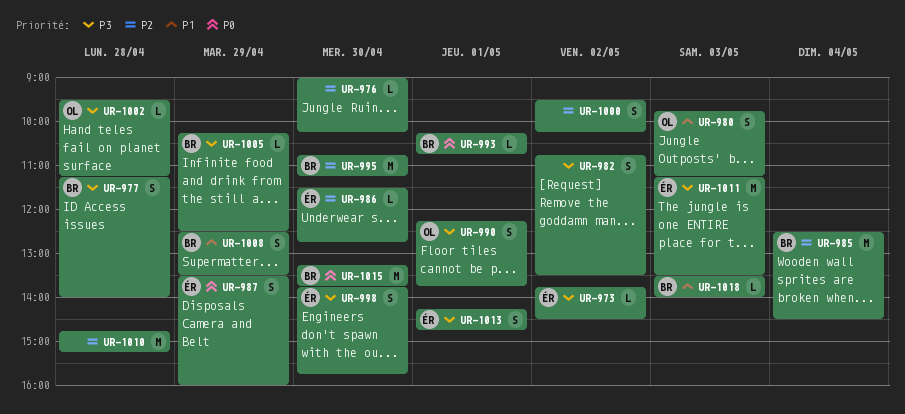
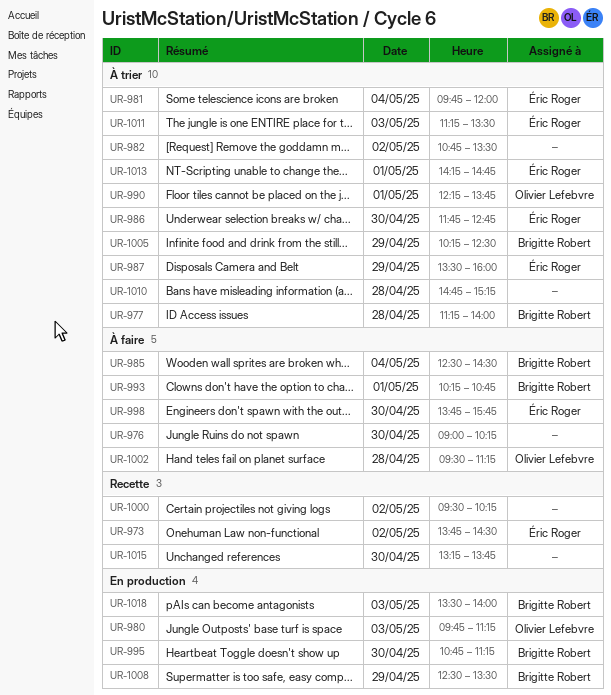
UR-981: none -> present
UR-986, begins: 11:30 -> 11:45
UR-1015, owner: Brigitte Robert -> none

